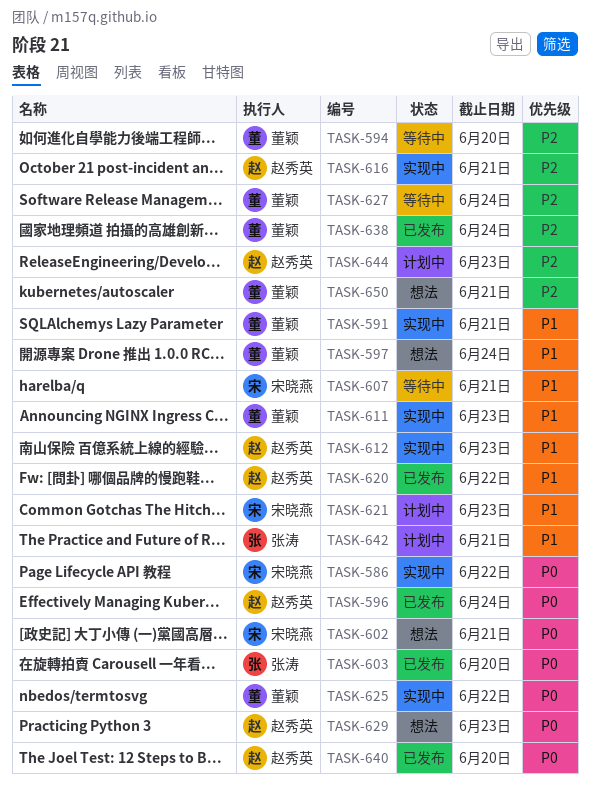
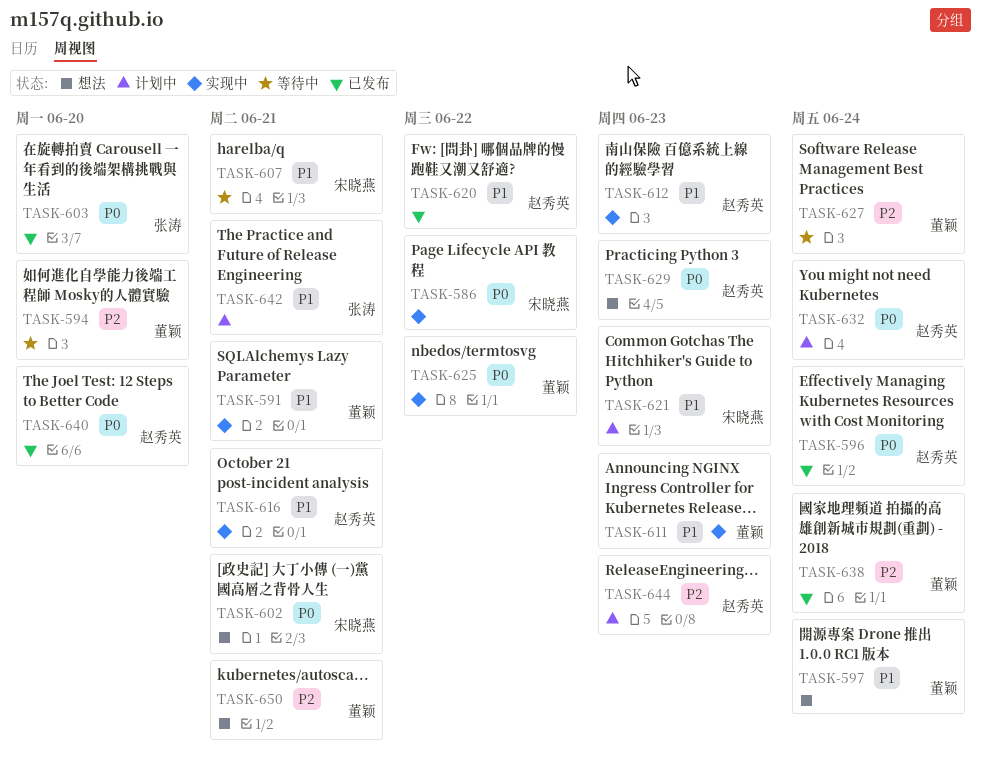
TASK-616, priority: P2 -> P1
TASK-632: none -> present

